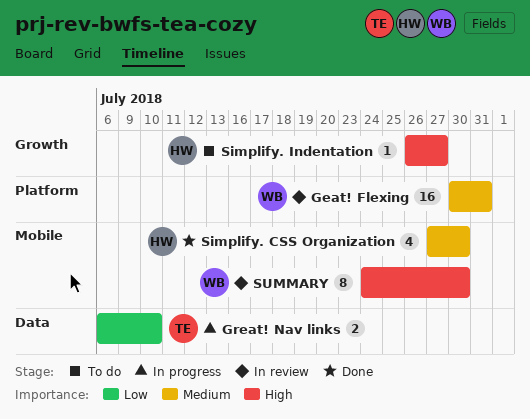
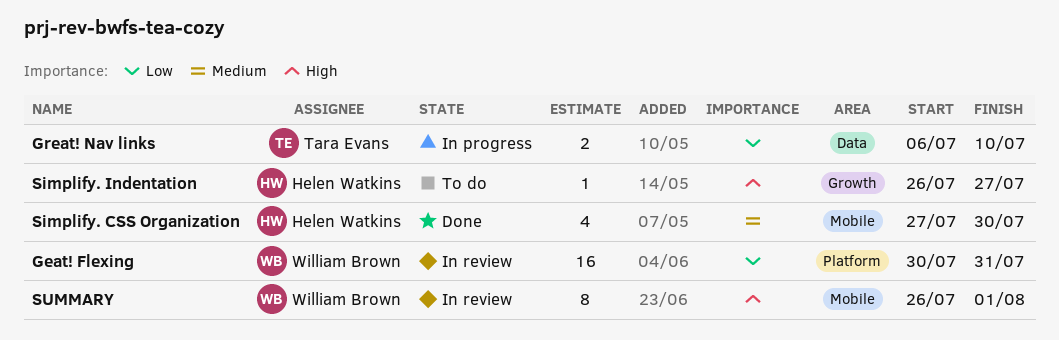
Geat! Flexing, priority: Medium -> Low
SUMMARY, start: Jul 24 -> Jul 26
SUMMARY, due: Jul 30 -> Aug 1

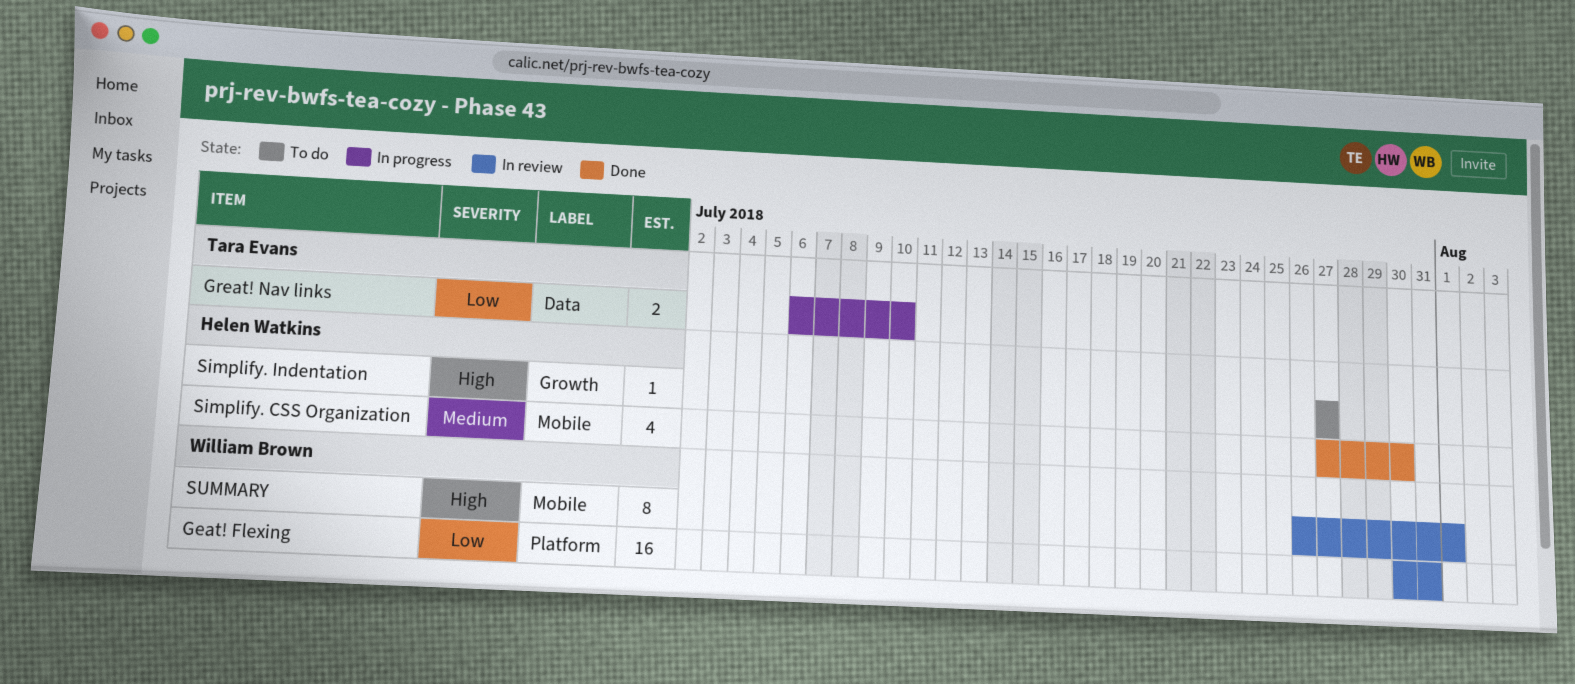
Simplify. Indentation, start: Jul 26 -> Jul 27

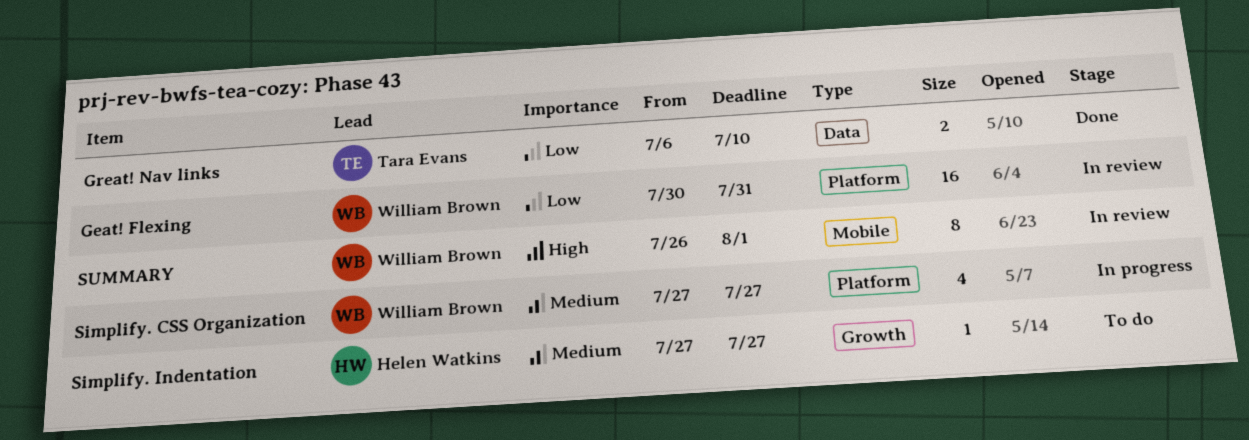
Great! Nav links, status: In progress -> Done
Simplify. CSS Organization, status: Done -> In progress
Simplify. CSS Organization, owner: Helen Watkins -> William Brown
Simplify. CSS Organization, label: Mobile -> Platform
Simplify. CSS Organization, due: Jul 30 -> Jul 27
Simplify. Indentation, priority: High -> Medium

